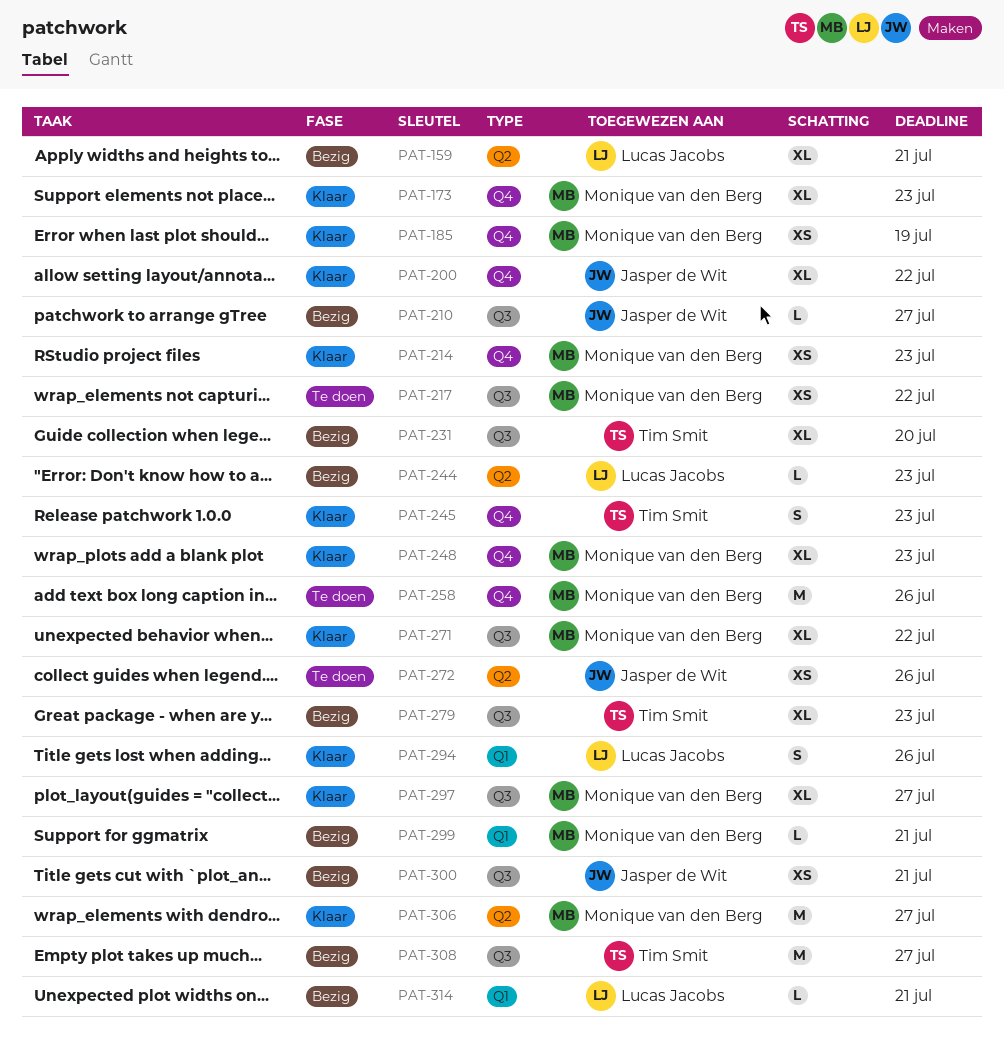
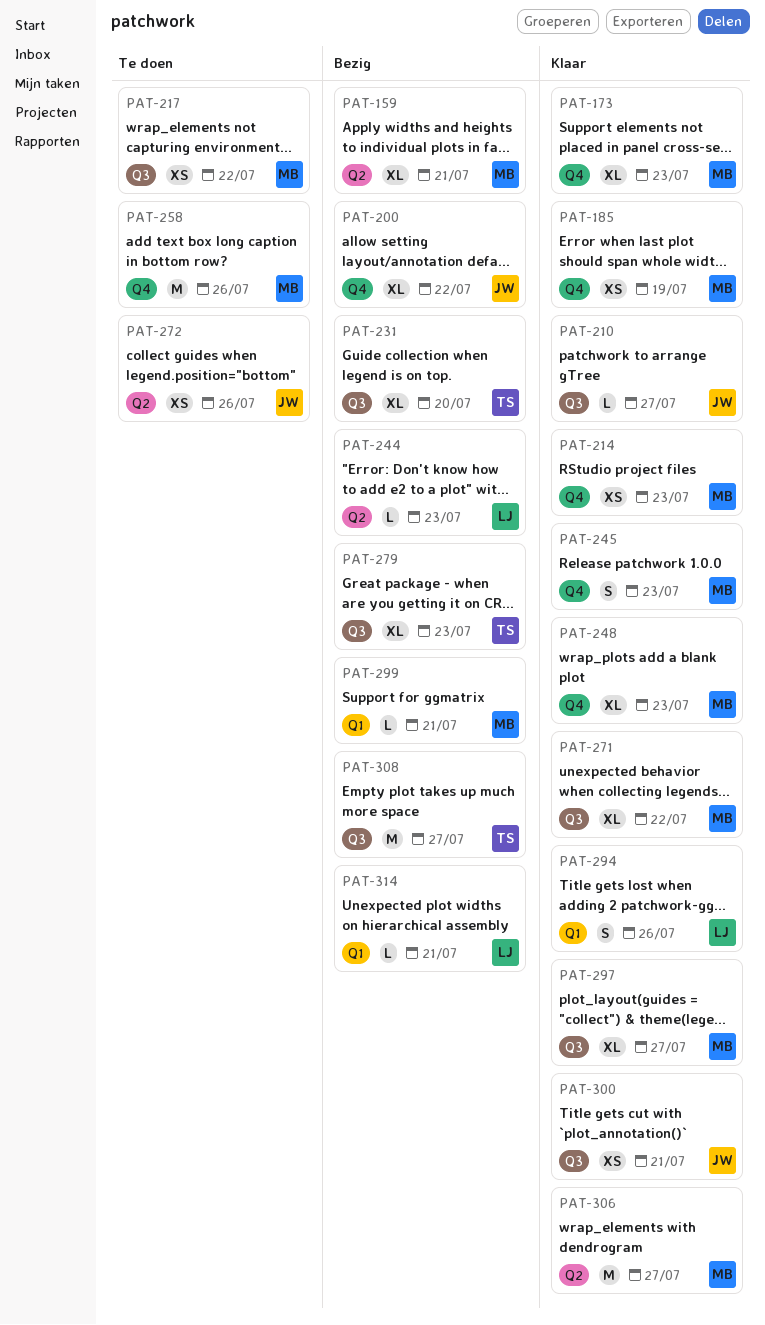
PAT-159, owner: Lucas Jacobs -> Monique van den Berg
PAT-200, status: Klaar -> Bezig
PAT-210, status: Bezig -> Klaar
PAT-245, owner: Tim Smit -> Monique van den Berg
PAT-300, status: Bezig -> Klaar

